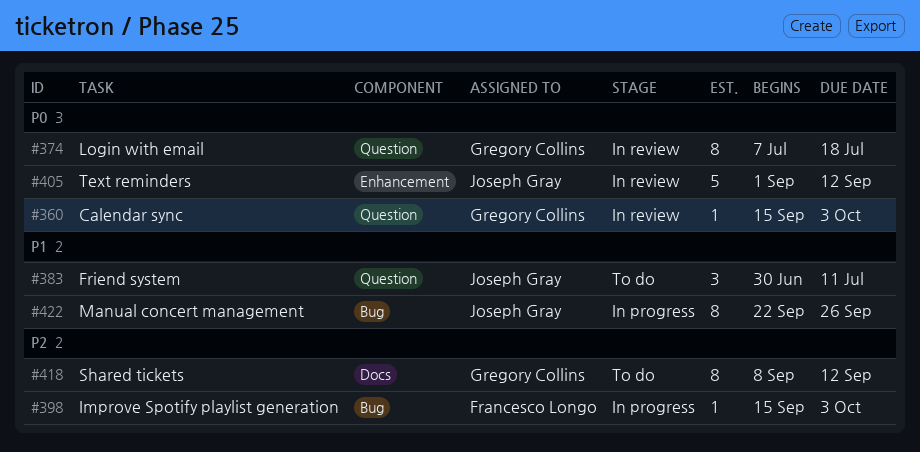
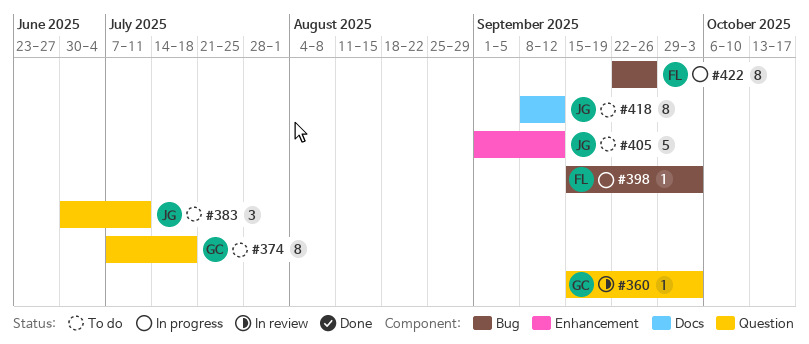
#374, status: In review -> To do
#405, status: In review -> To do
#418, owner: Gregory Collins -> Joseph Gray
#422, owner: Joseph Gray -> Francesco Longo

